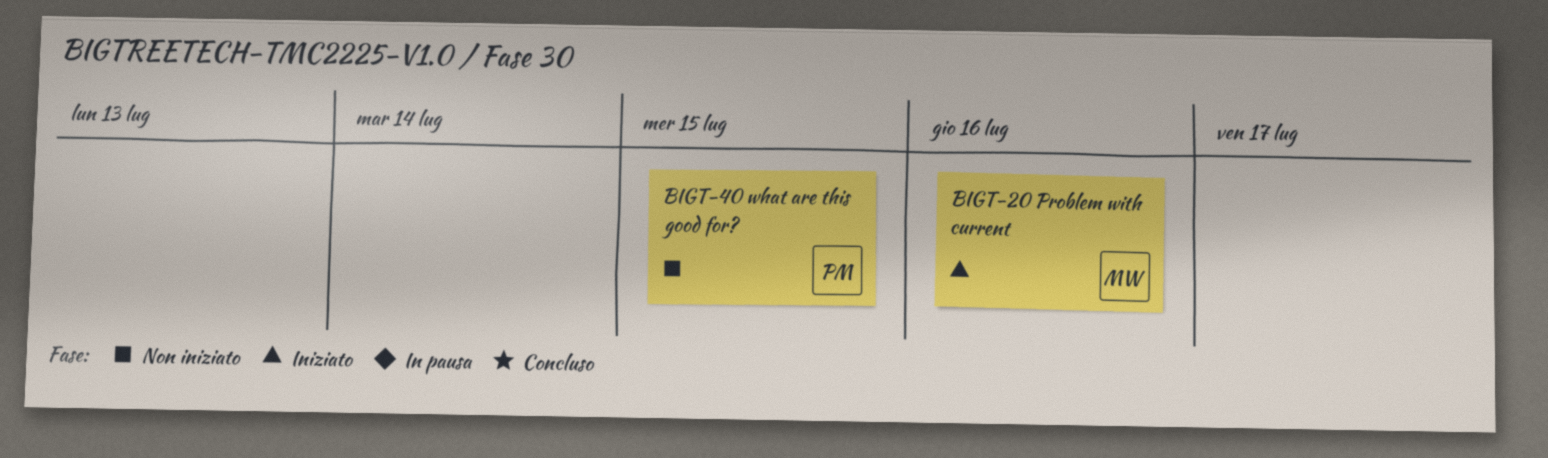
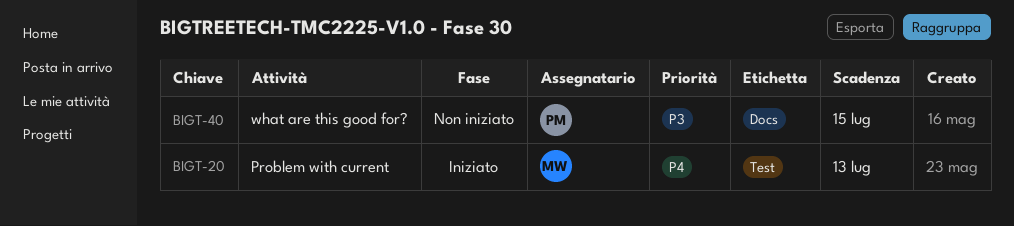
BIGT-20, due: Jul 16 -> Jul 13

